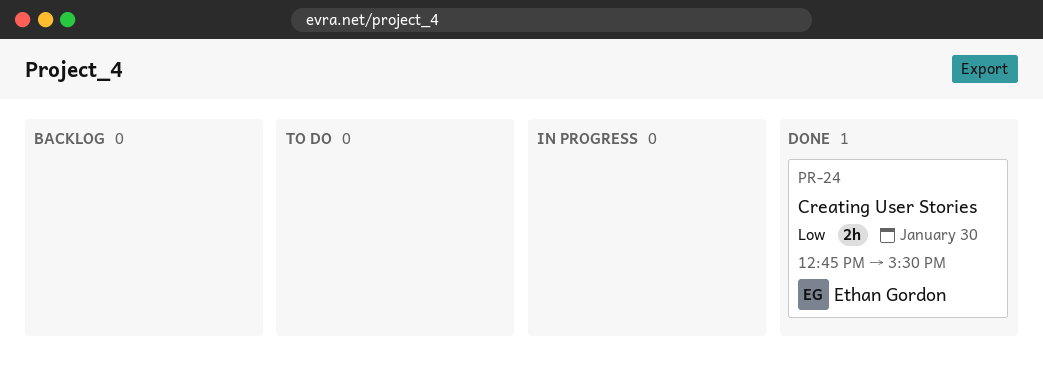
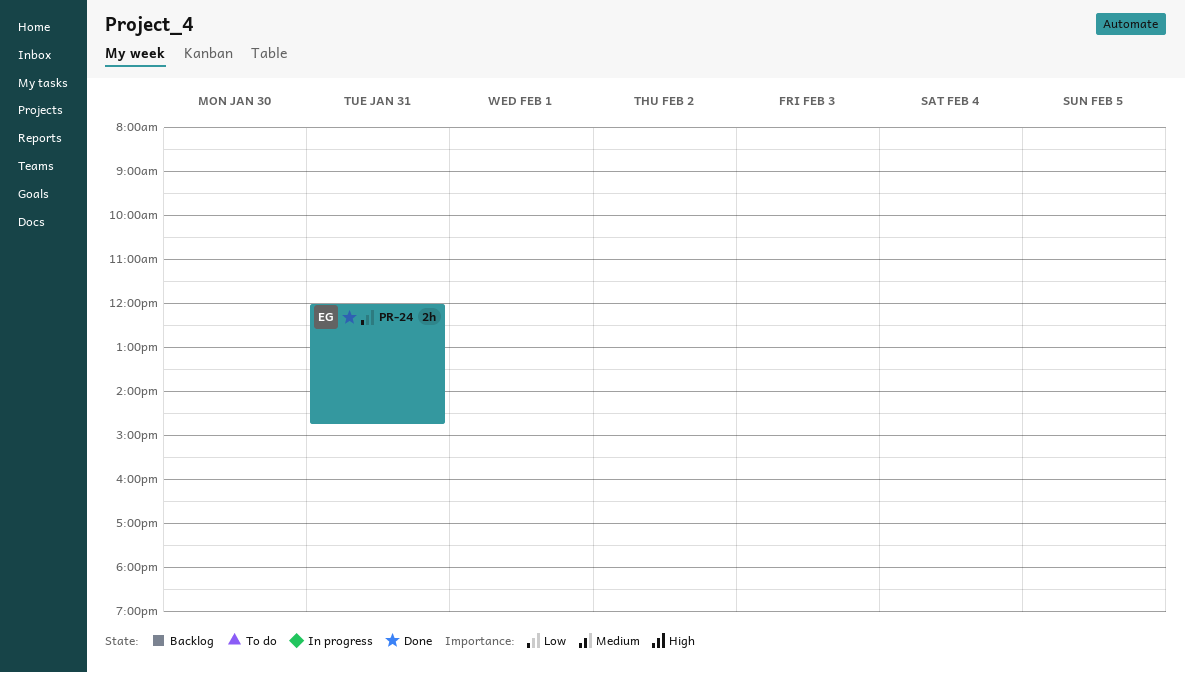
PR-24, day: Jan 30 -> Jan 31
PR-24, begins: 12:45 -> 12:00
PR-24, ends: 15:30 -> 14:45

